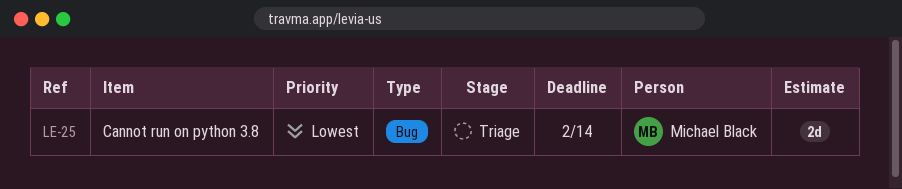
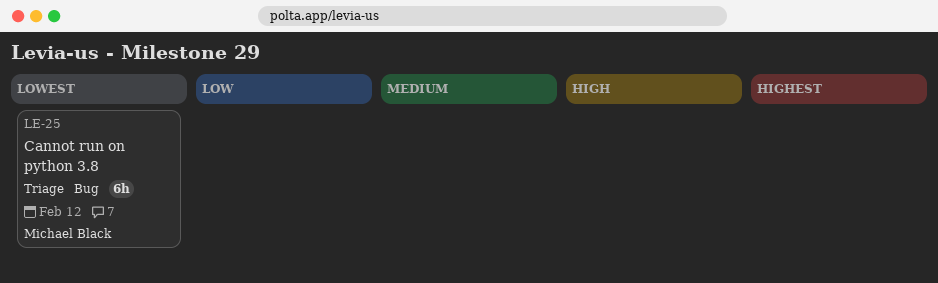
LE-25, estimate: 2d -> 6h
LE-25, due: Feb 14 -> Feb 12

